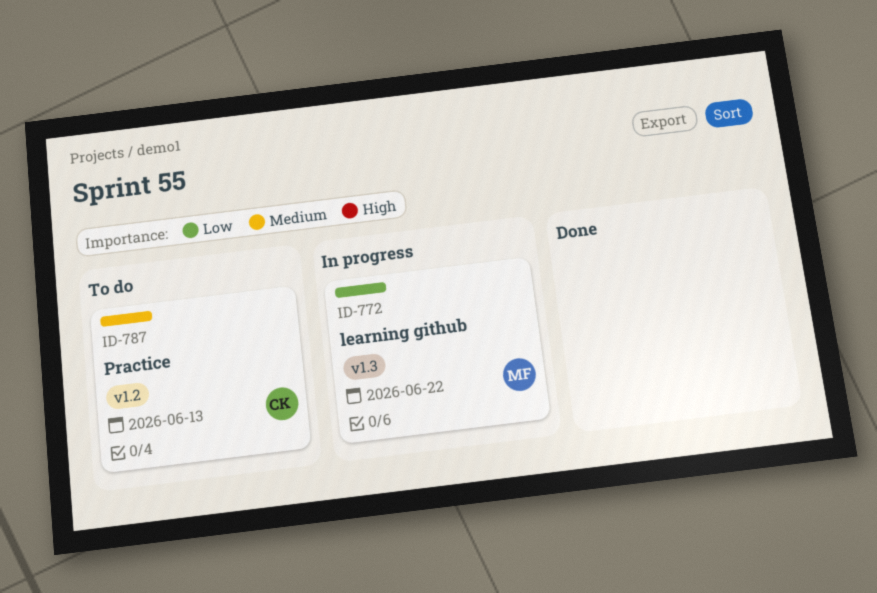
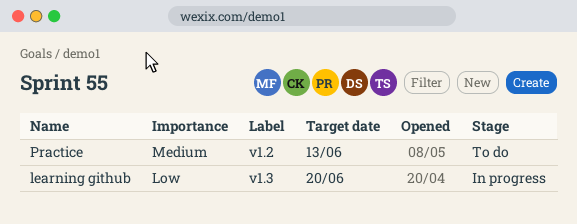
learning github, due: Jun 22 -> Jun 20

